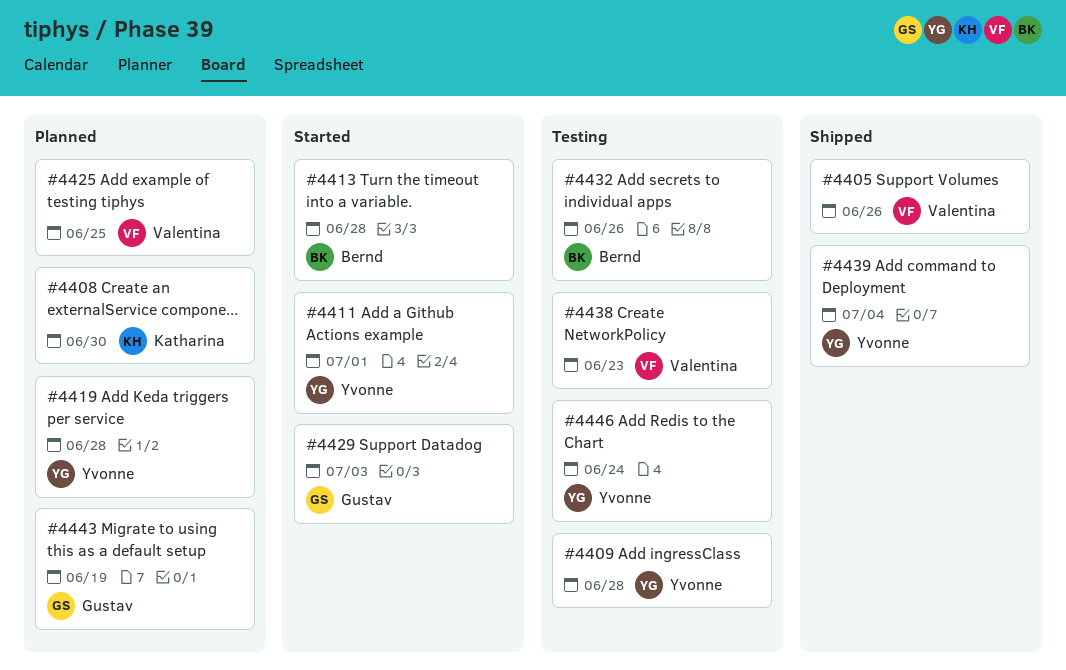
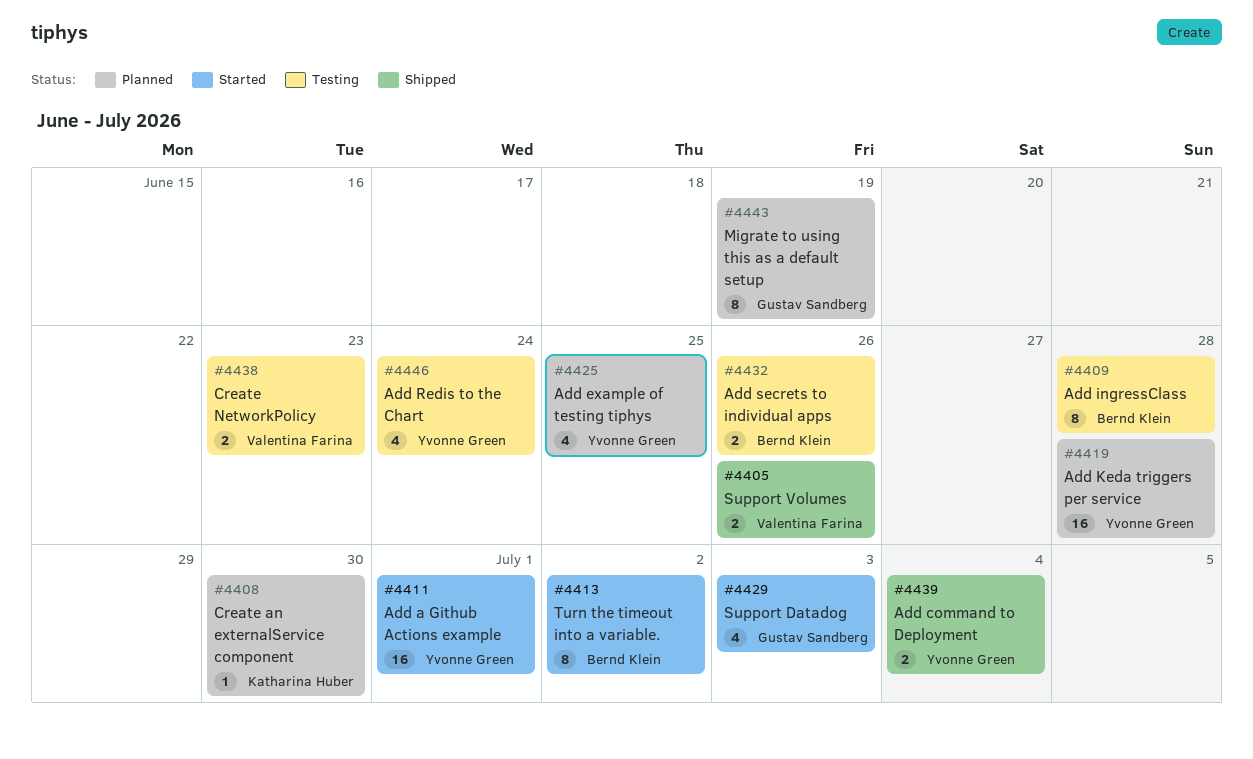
#4409, owner: Yvonne Green -> Bernd Klein
#4413, due: Jun 28 -> Jul 2
#4425, owner: Valentina Farina -> Yvonne Green

